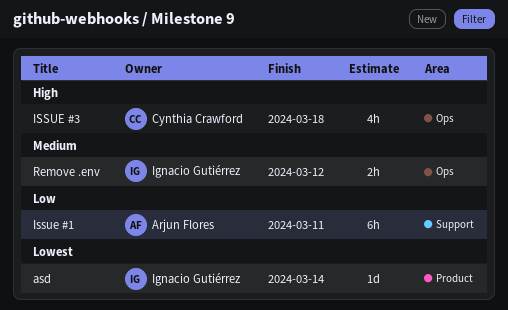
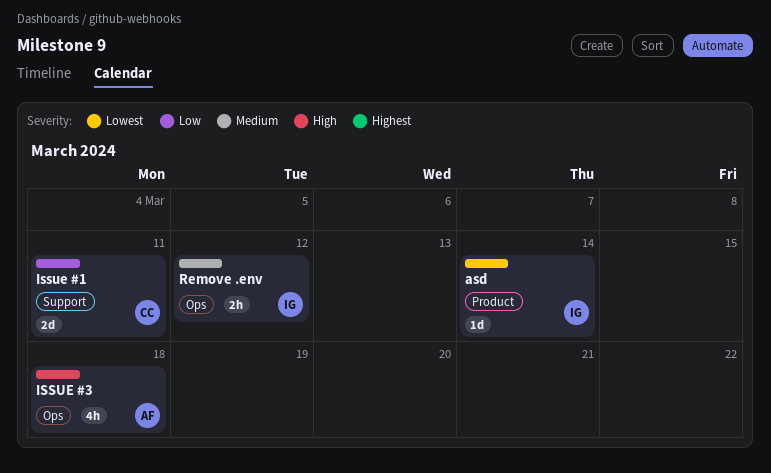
Issue #1, owner: Arjun Flores -> Cynthia Crawford
Issue #1, estimate: 6h -> 2d
ISSUE #3, owner: Cynthia Crawford -> Arjun Flores

